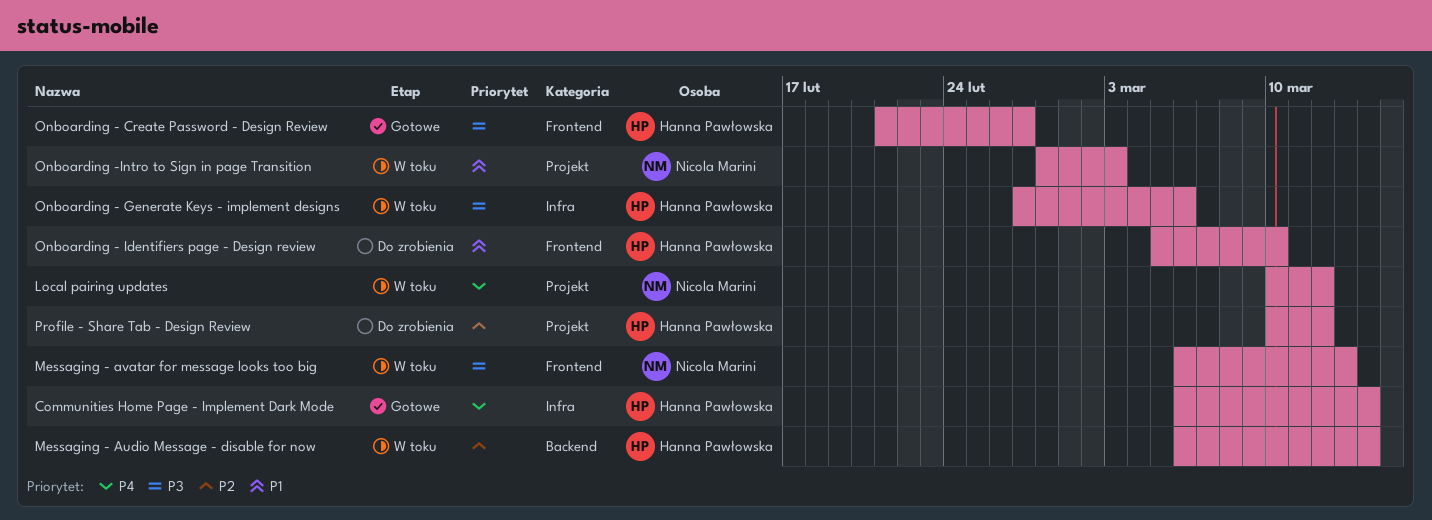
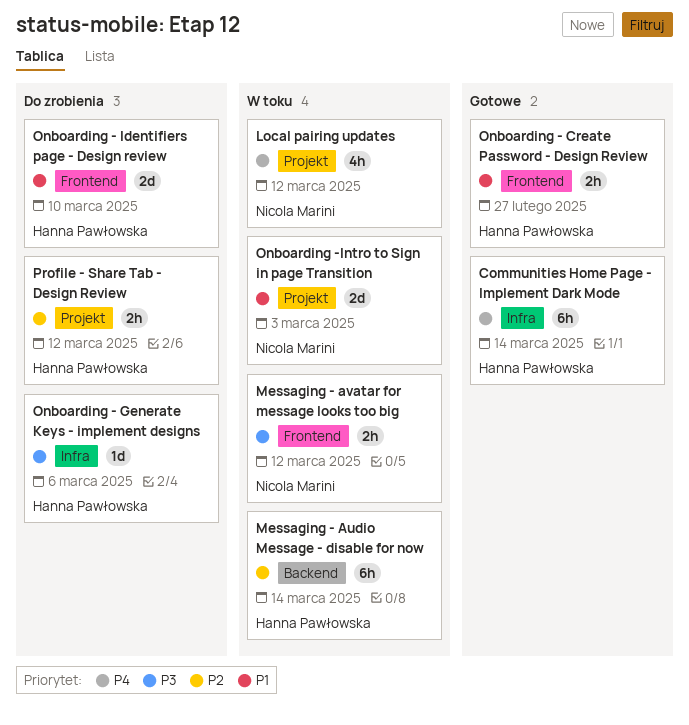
Messaging - avatar for message looks too big, due: Mar 13 -> Mar 12
Onboarding - Create Password - Design Review, priority: P3 -> P1
Onboarding - Generate Keys - implement designs, status: W toku -> Do zrobienia

